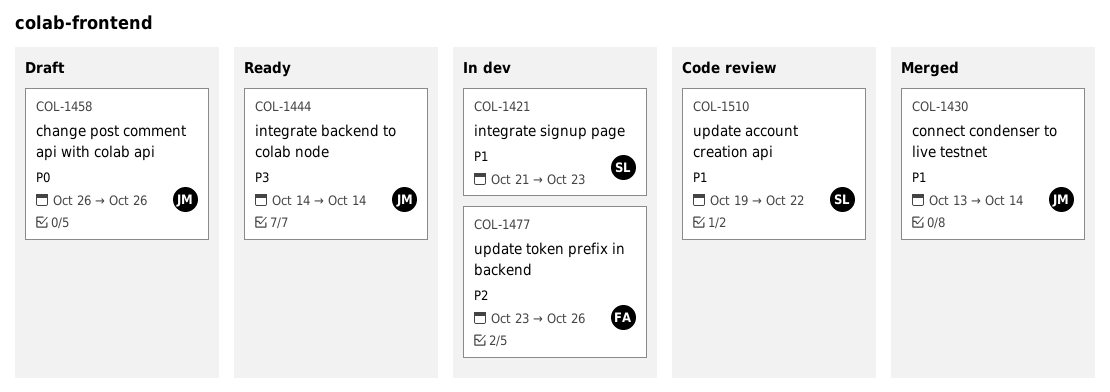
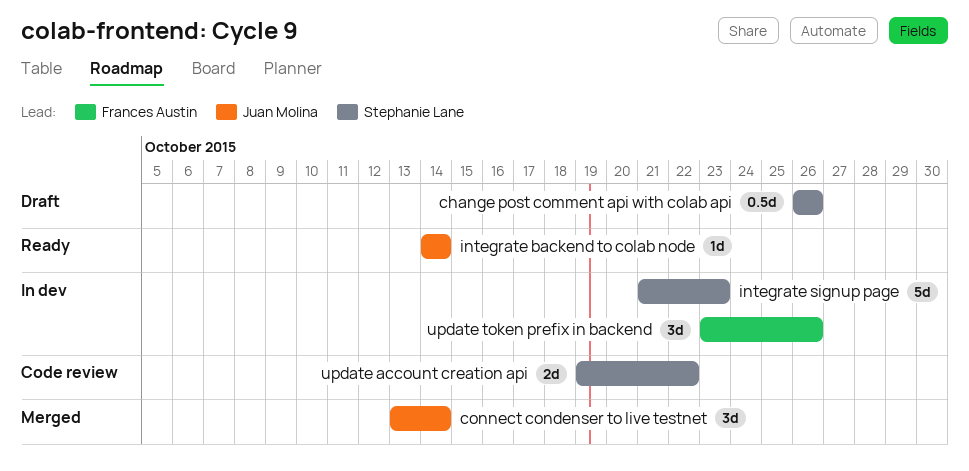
change post comment api with colab api, owner: Juan Molina -> Stephanie Lane

